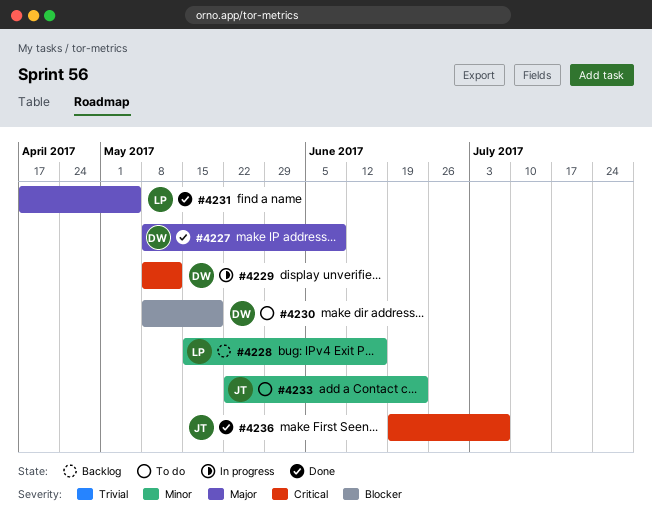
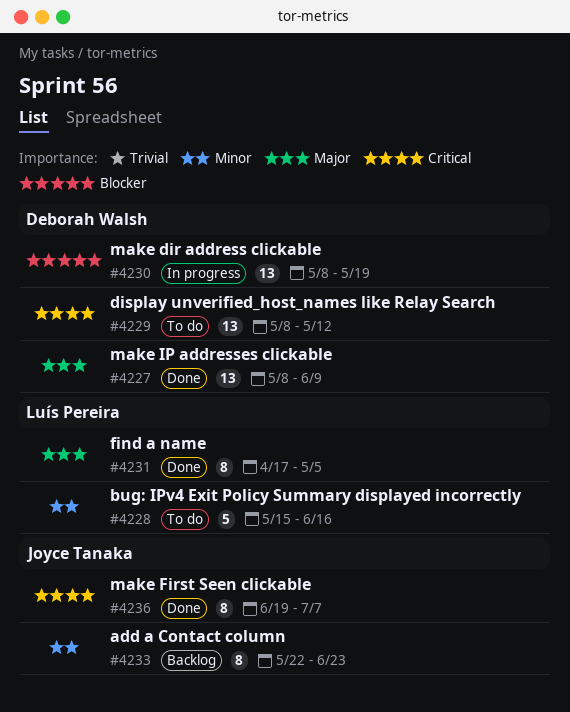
#4228, status: Backlog -> To do
#4229, status: In progress -> To do
#4230, status: To do -> In progress
#4233, status: To do -> Backlog

